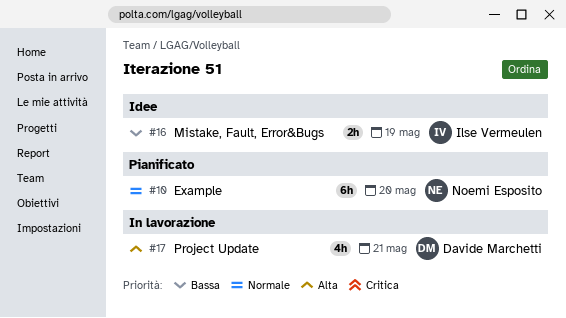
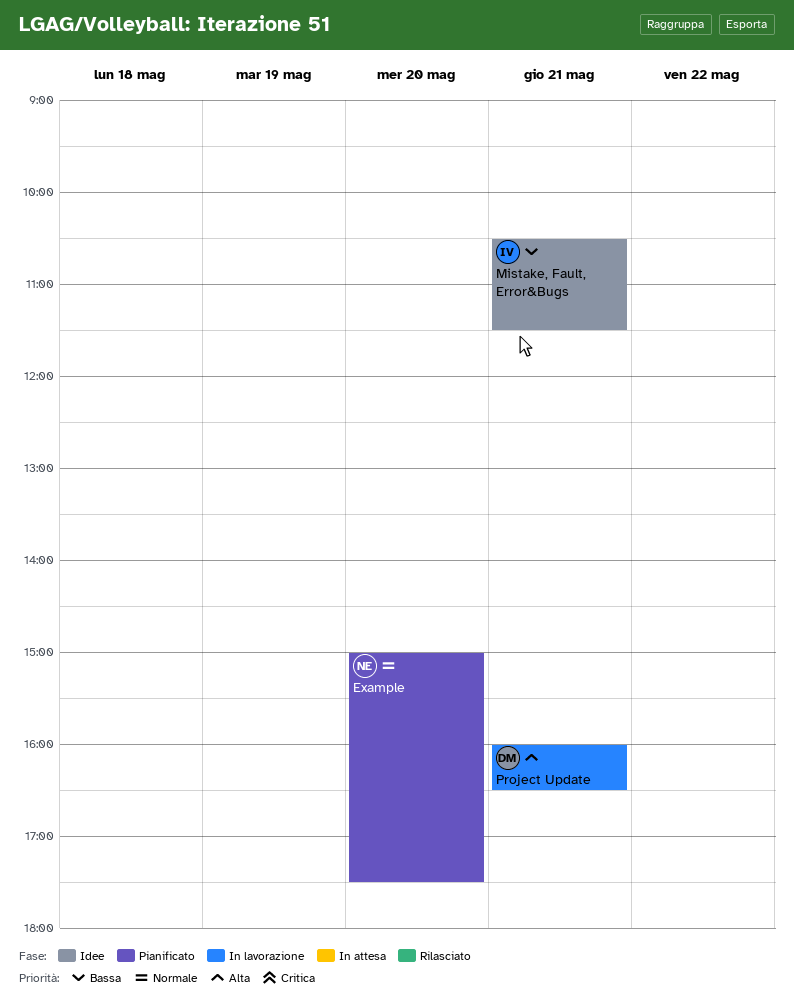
Mistake, Fault, Error&Bugs, day: May 19 -> May 21

